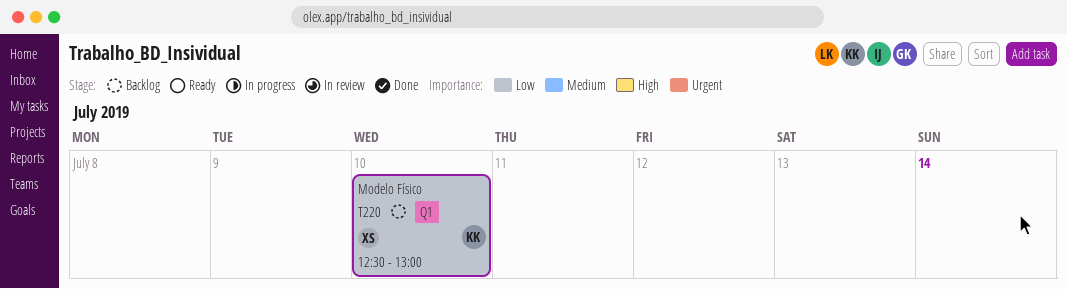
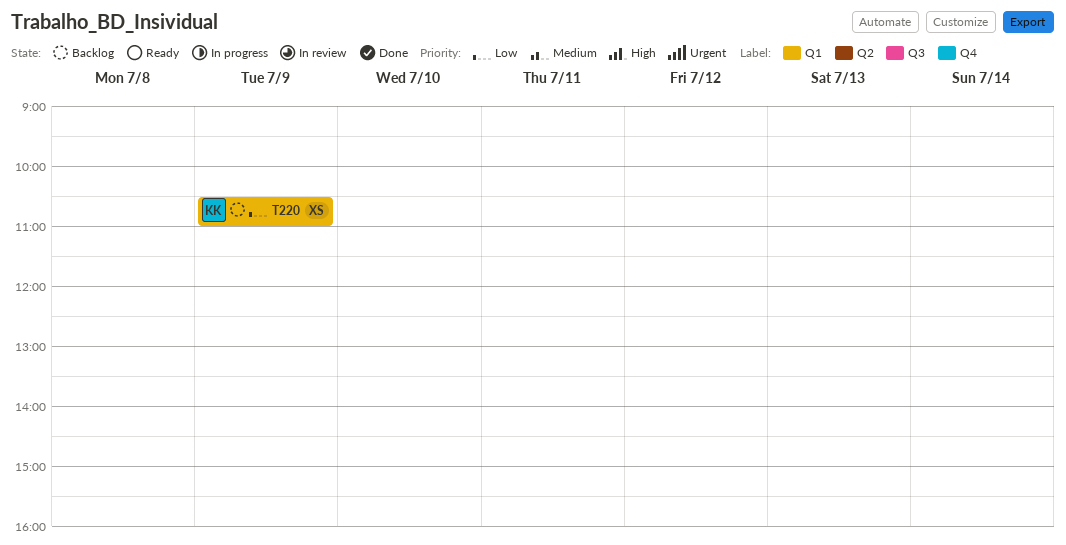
T220, day: Jul 10 -> Jul 9
T220, begins: 12:30 -> 10:30
T220, ends: 13:00 -> 11:00

